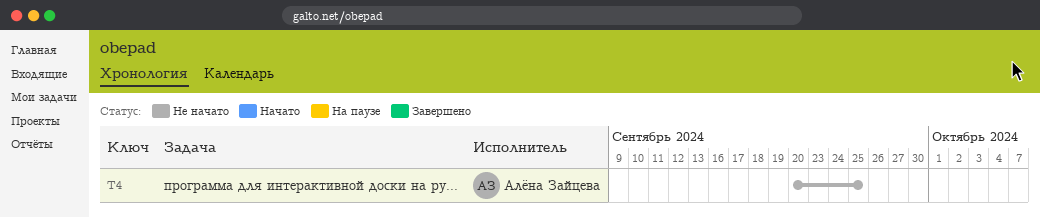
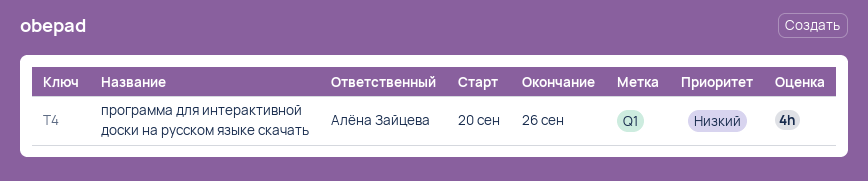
T4, due: Sep 25 -> Sep 26

